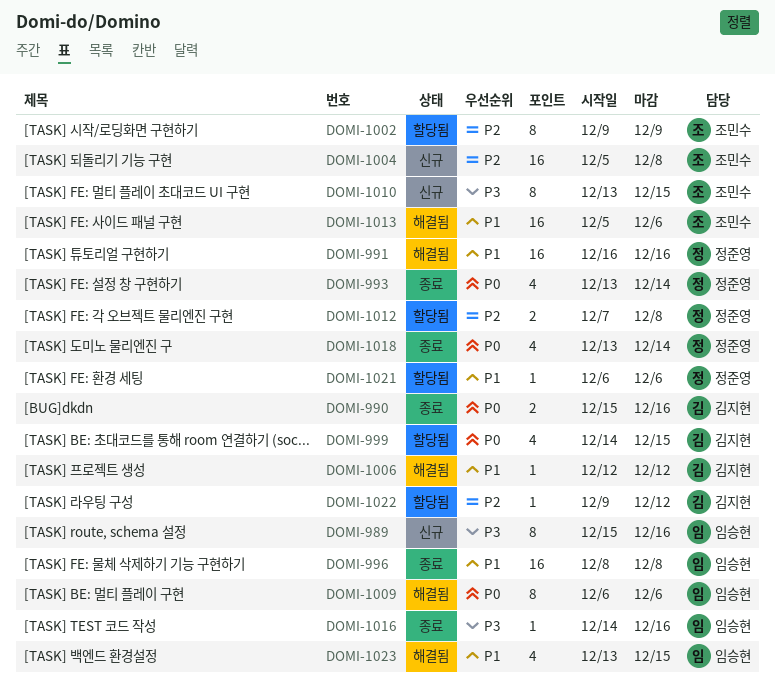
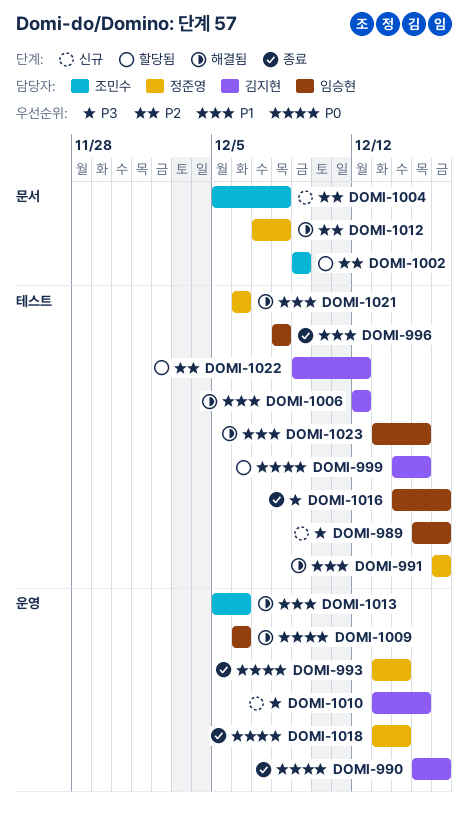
DOMI-1010, owner: 조민수 -> 김지현
DOMI-1012, status: 할당됨 -> 해결됨
DOMI-1021, status: 할당됨 -> 해결됨

